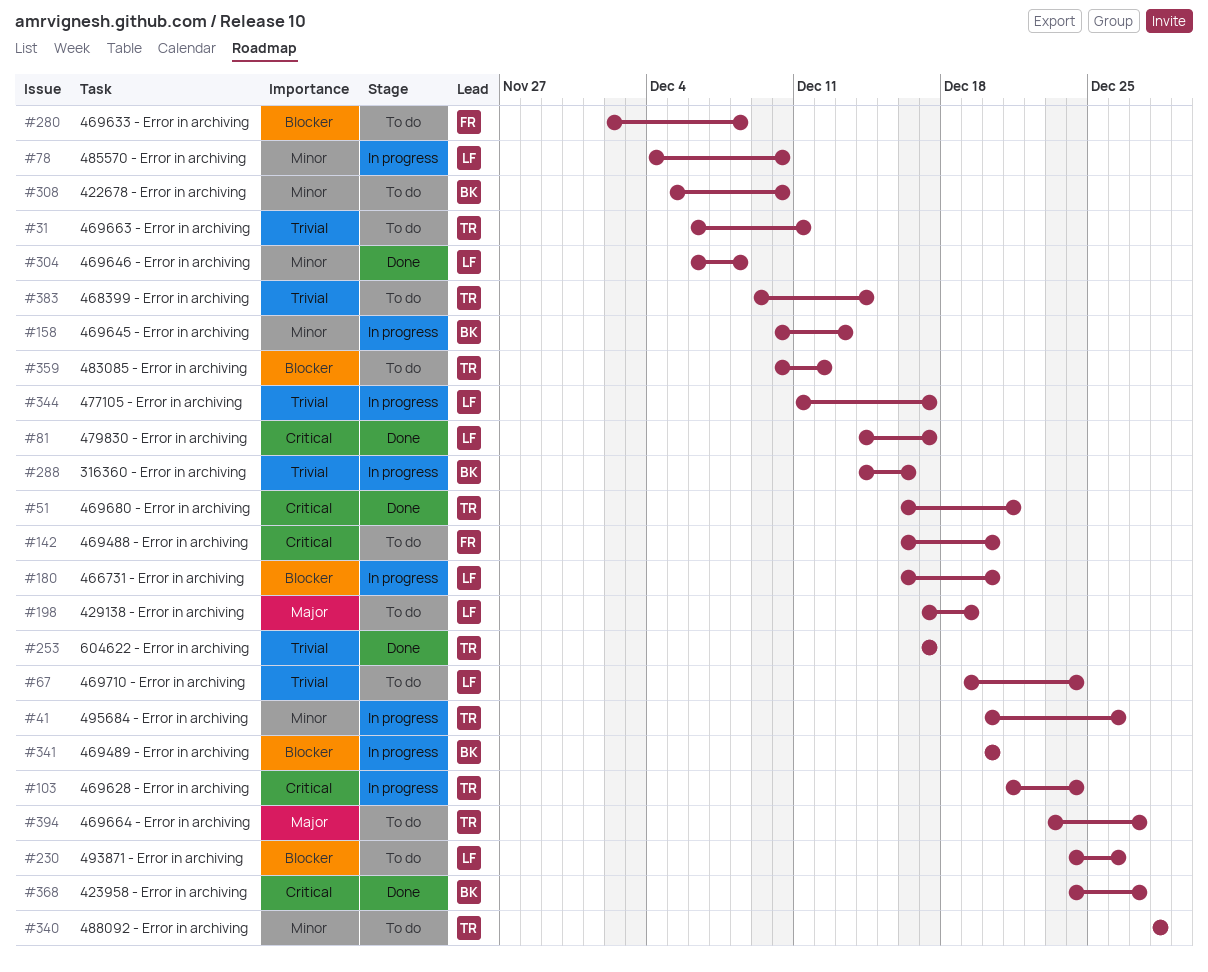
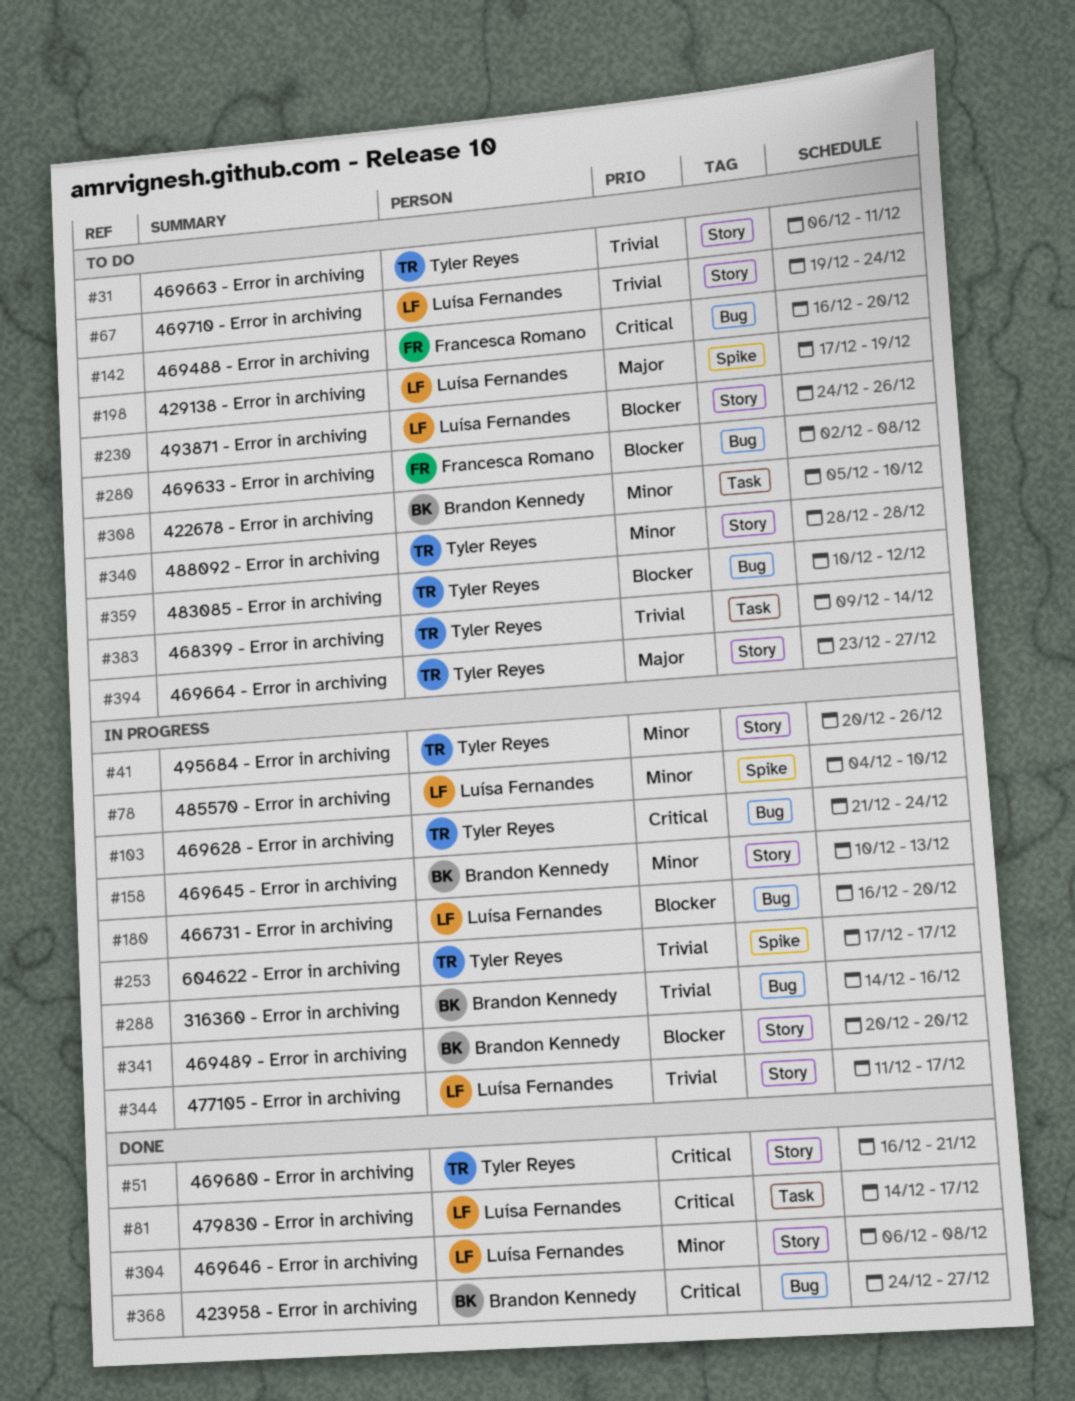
#253, status: Done -> In progress

